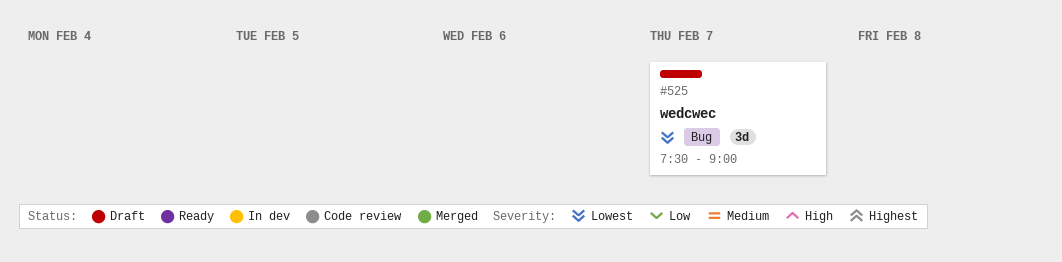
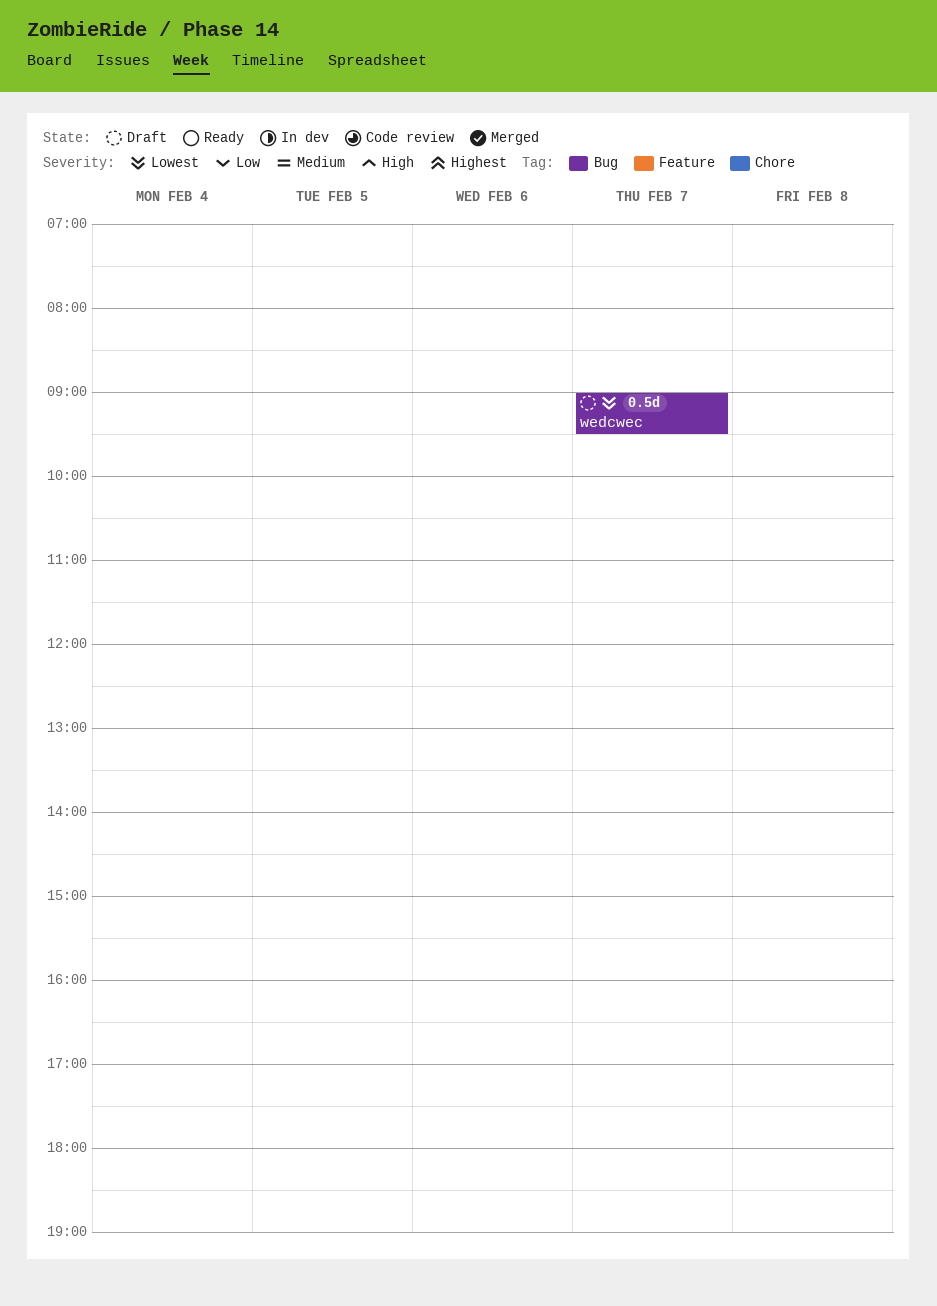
wedcwec, estimate: 3d -> 0.5d
wedcwec, begins: 07:30 -> 09:00
wedcwec, ends: 09:00 -> 09:30

